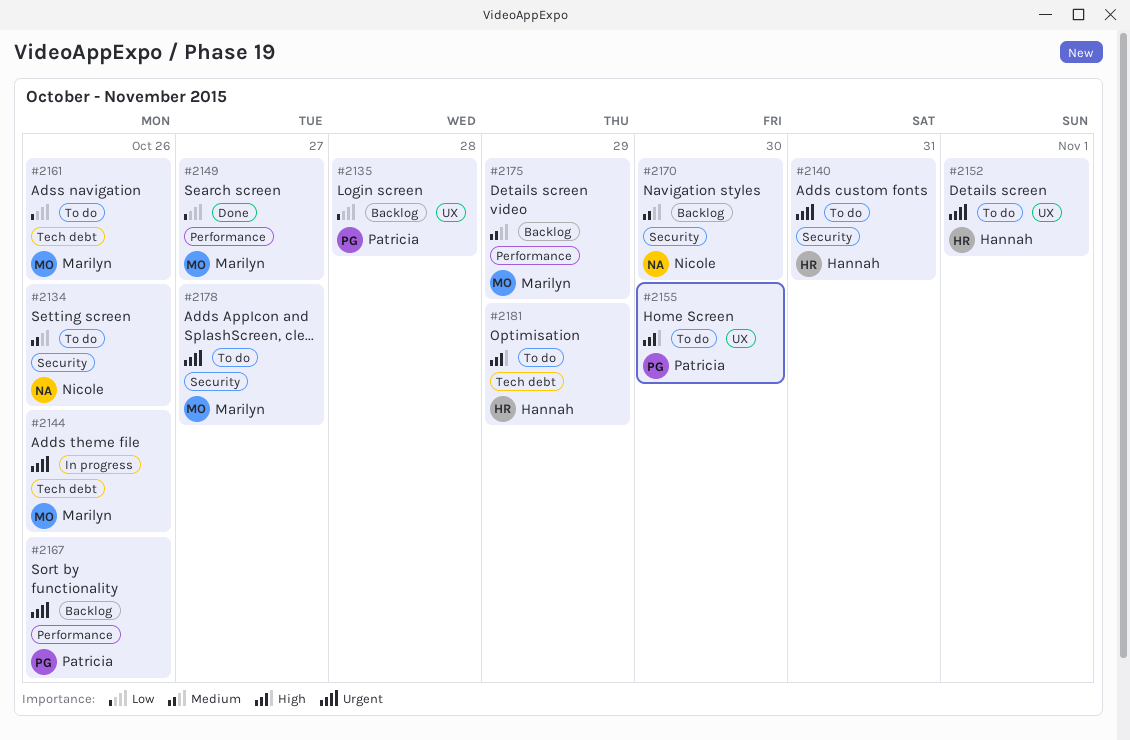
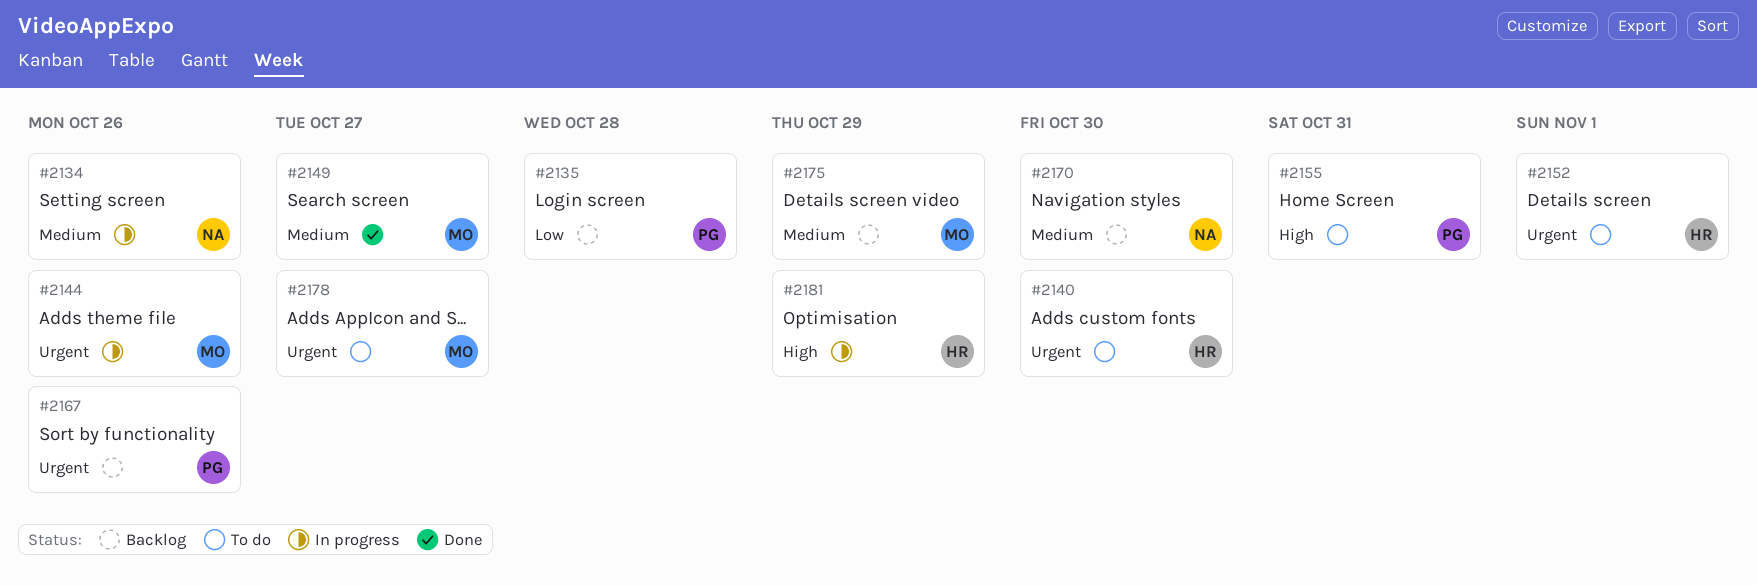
#2134, status: To do -> In progress
#2140, due: Oct 31 -> Oct 30
#2149, priority: Low -> Medium
#2155, due: Oct 30 -> Oct 31
#2161: present -> none
#2181, status: To do -> In progress

